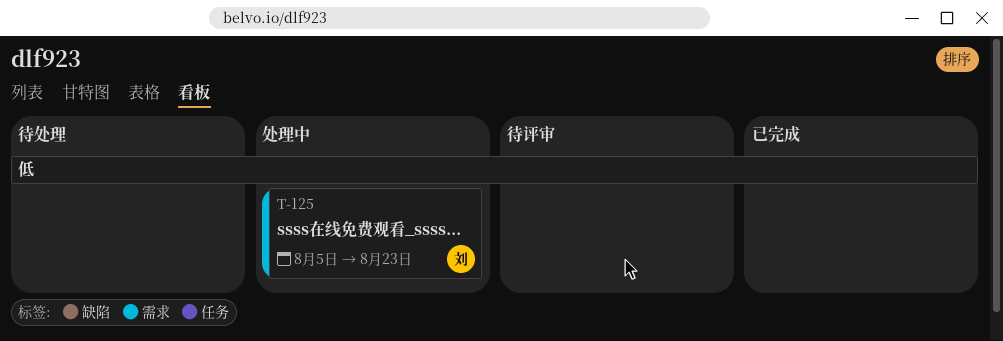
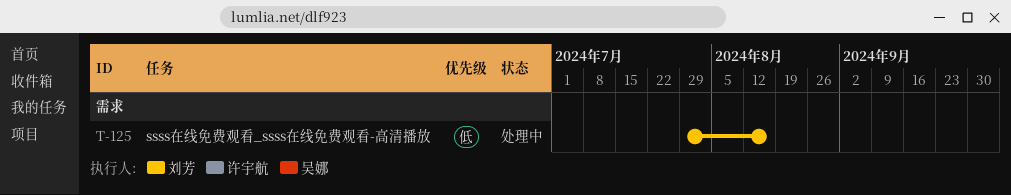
T-125, start: Aug 5 -> Jul 29
T-125, due: Aug 23 -> Aug 16

